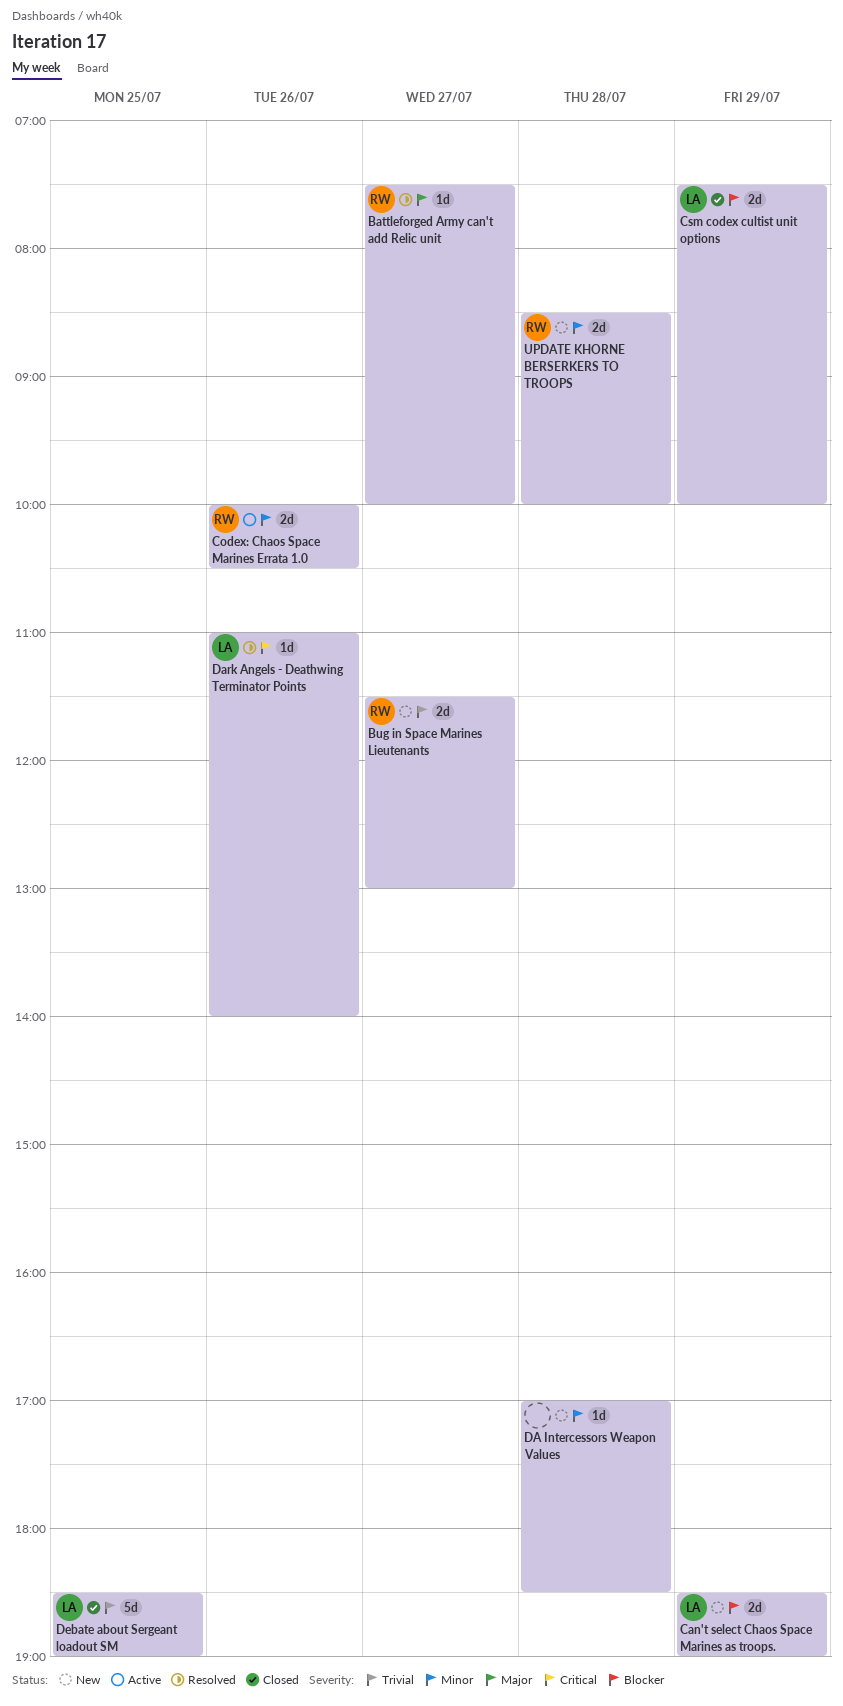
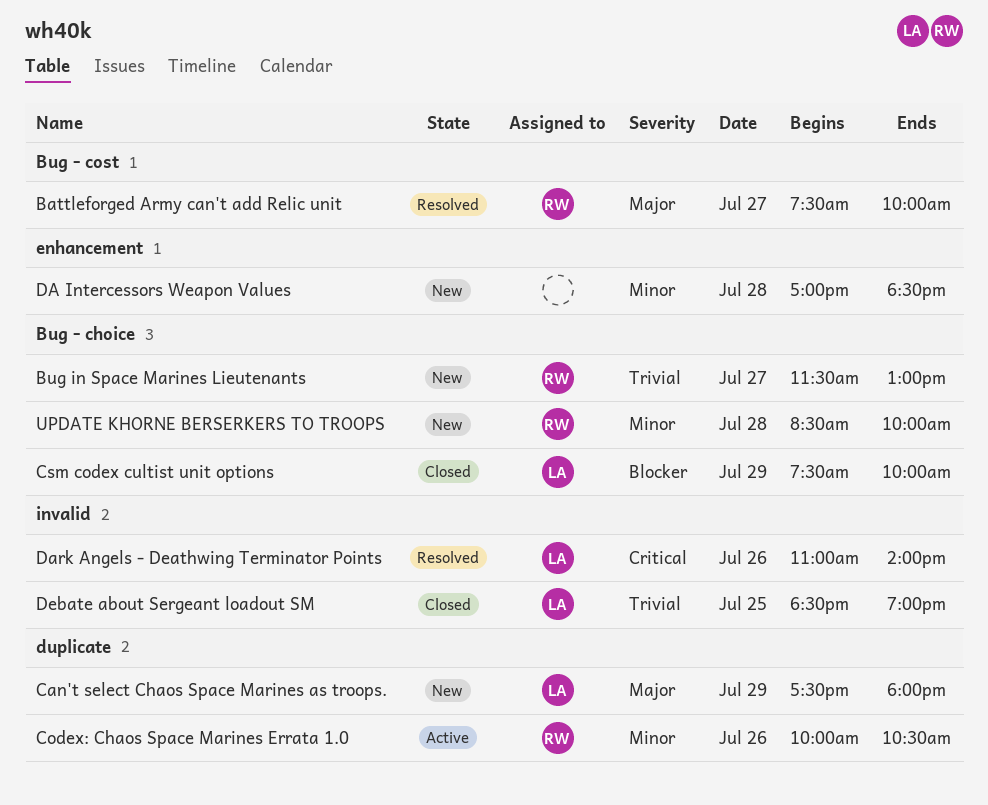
Can't select Chaos Space Marines as troops., priority: Blocker -> Major
Can't select Chaos Space Marines as troops., begins: 18:30 -> 17:30
Can't select Chaos Space Marines as troops., ends: 19:00 -> 18:00

